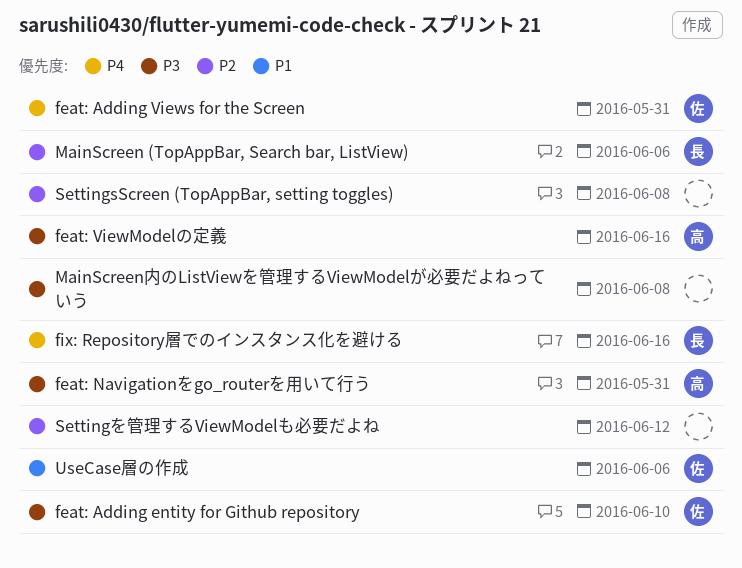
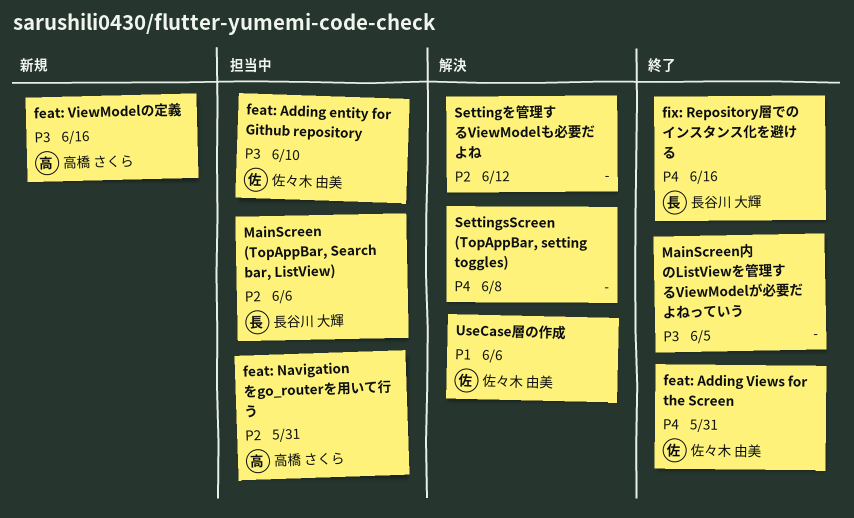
feat: Navigationをgo_routerを用いて行う, priority: P3 -> P2
MainScreen内のListViewを管理するViewModelが必要だよねっていう, due: Jun 8 -> Jun 5
SettingsScreen (TopAppBar, setting toggles), priority: P2 -> P4

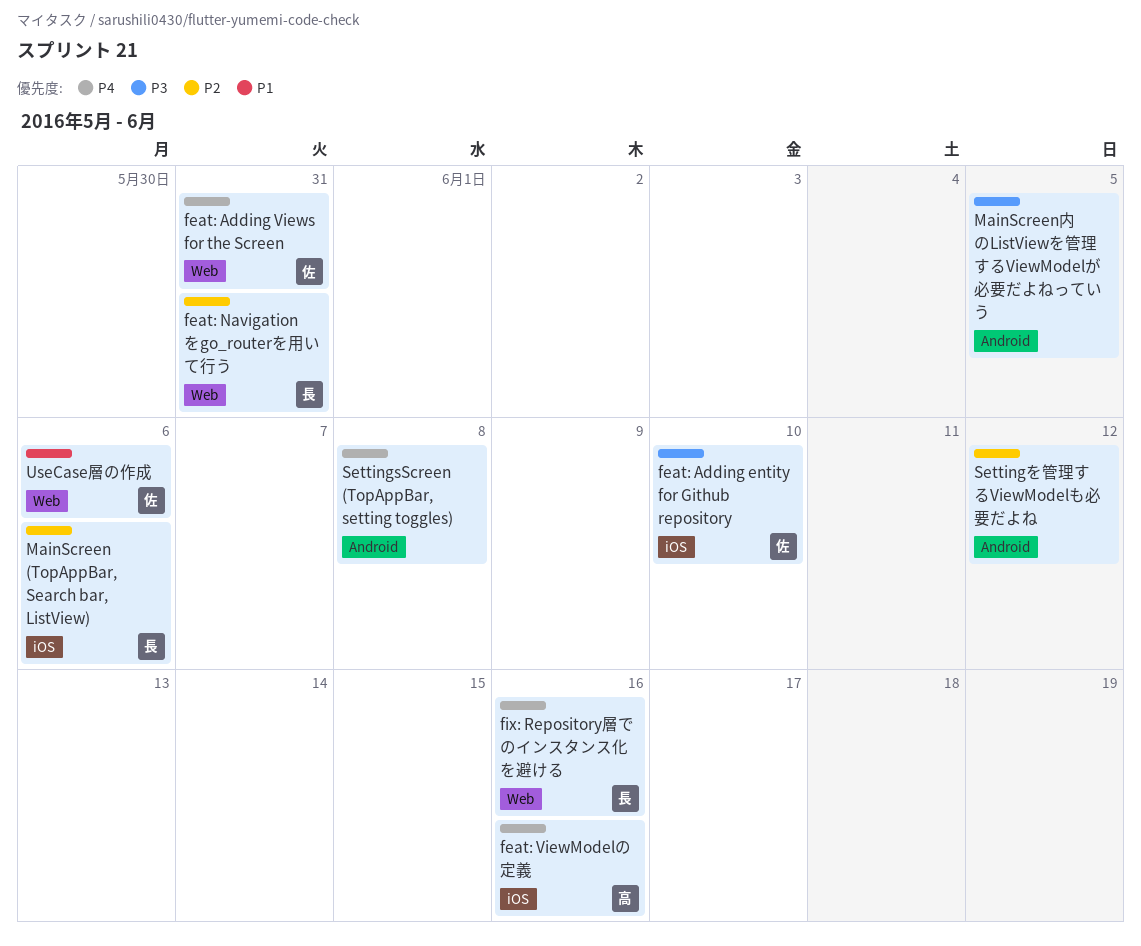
feat: Navigationをgo_routerを用いて行う, owner: 高橋 さくら -> 長谷川 大輝
feat: ViewModelの定義, priority: P3 -> P4

